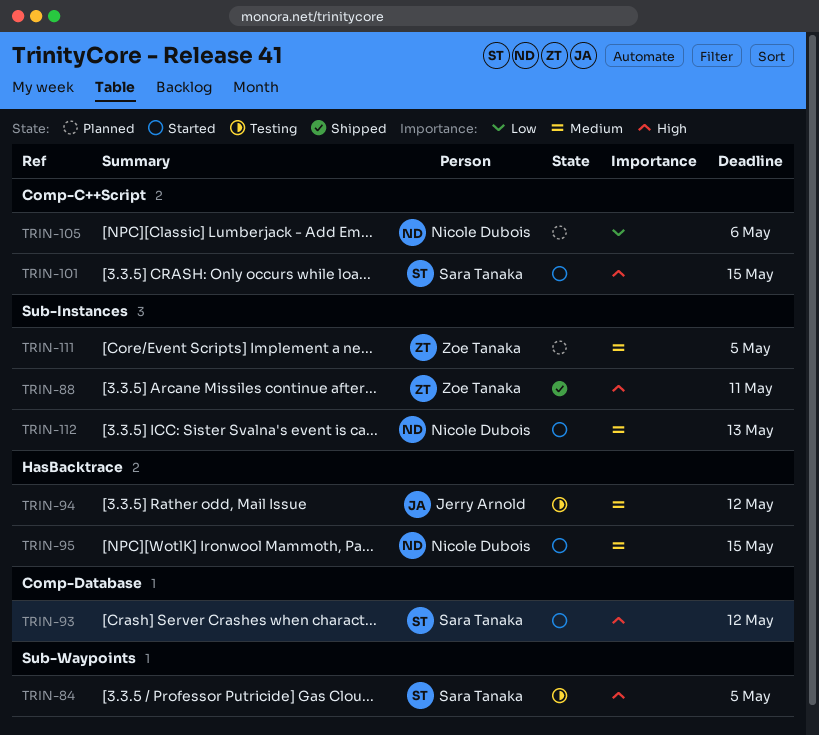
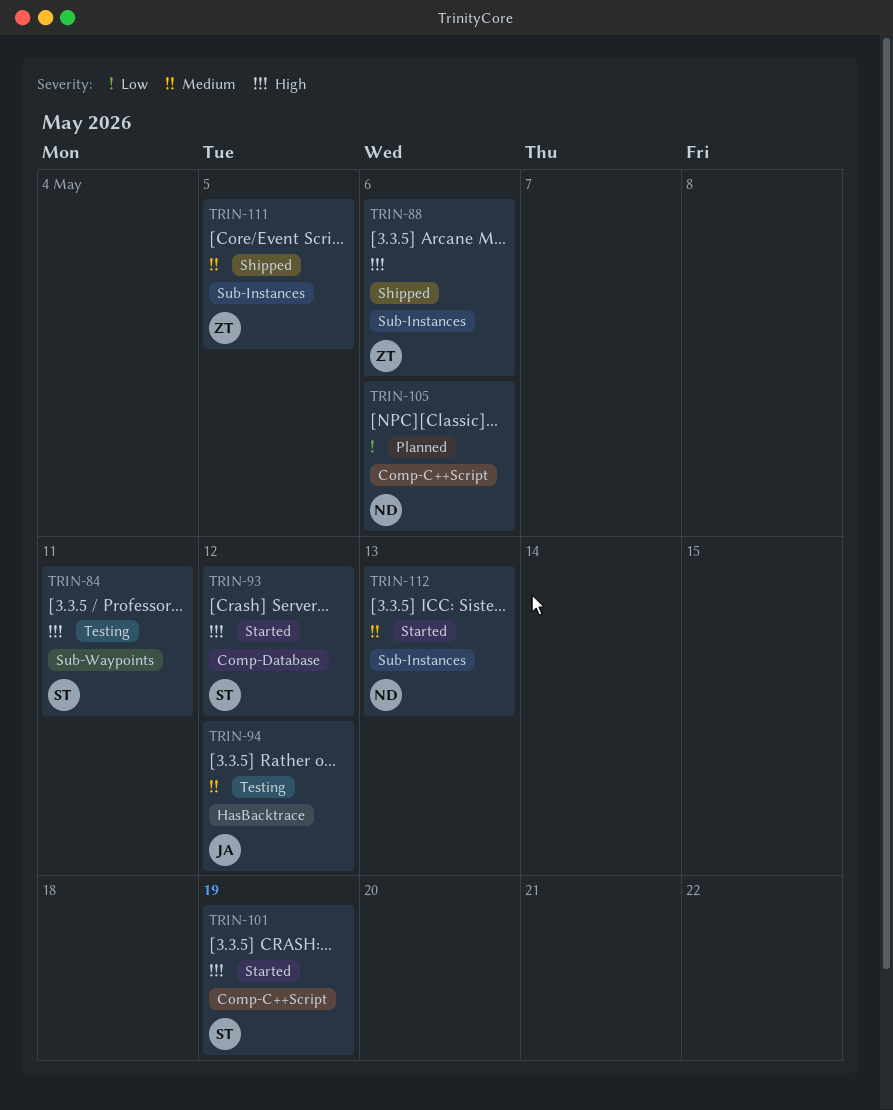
TRIN-84, due: May 5 -> May 11
TRIN-88, due: May 11 -> May 6
TRIN-95: present -> none
TRIN-101, due: May 15 -> May 19
TRIN-111, status: Planned -> Shipped

